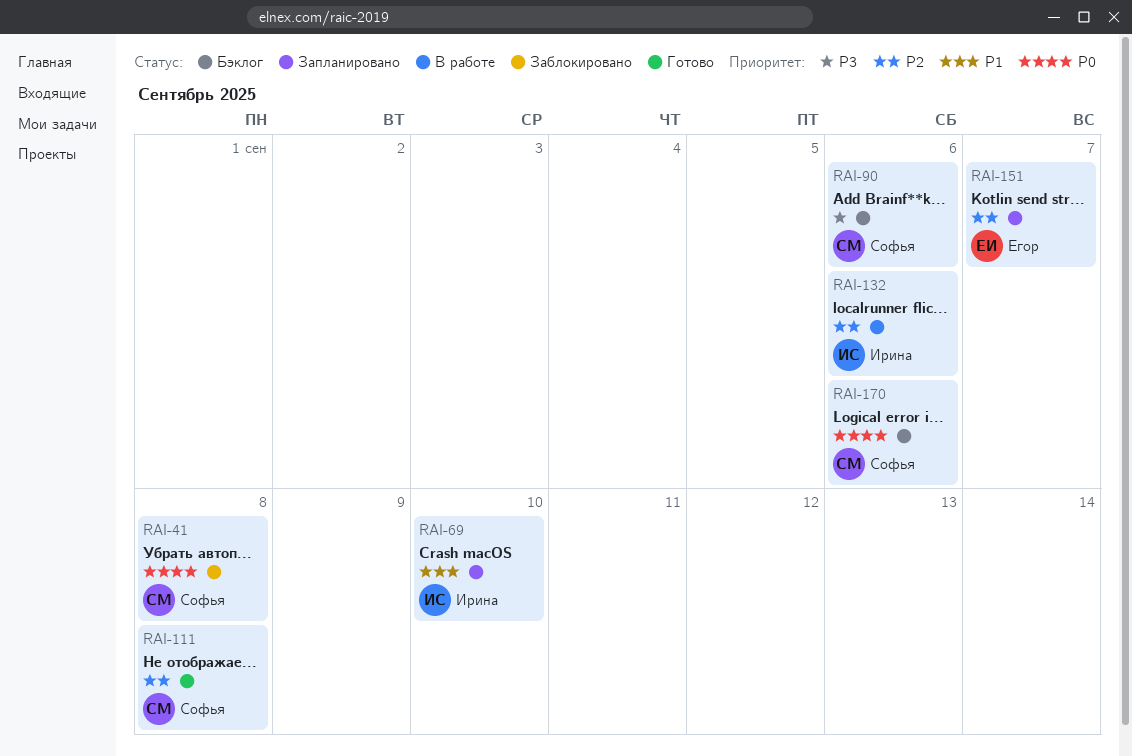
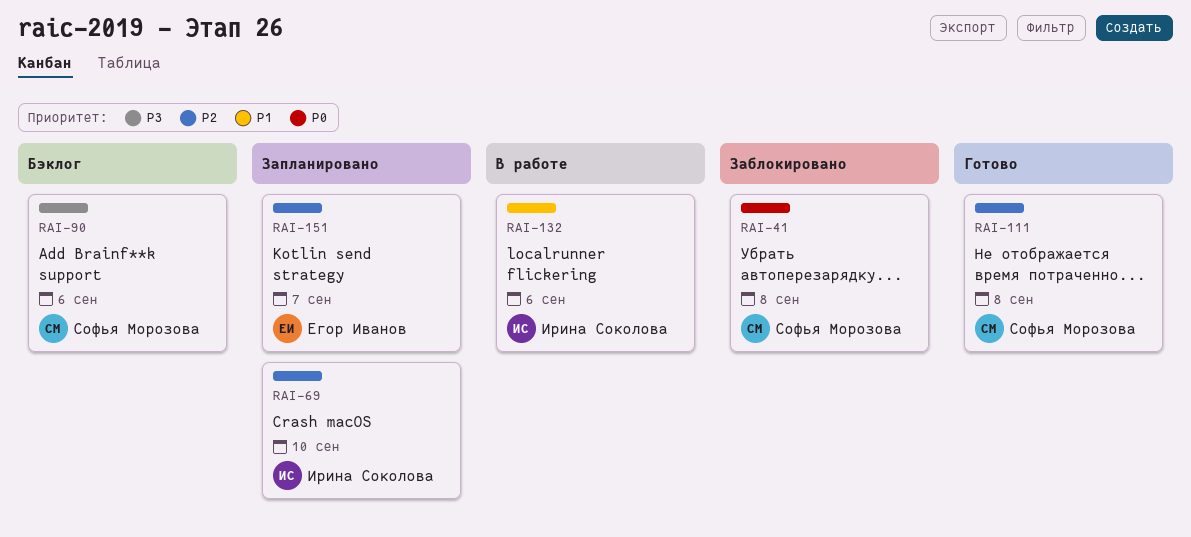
RAI-69, priority: P1 -> P2
RAI-132, priority: P2 -> P1
RAI-170: present -> none

